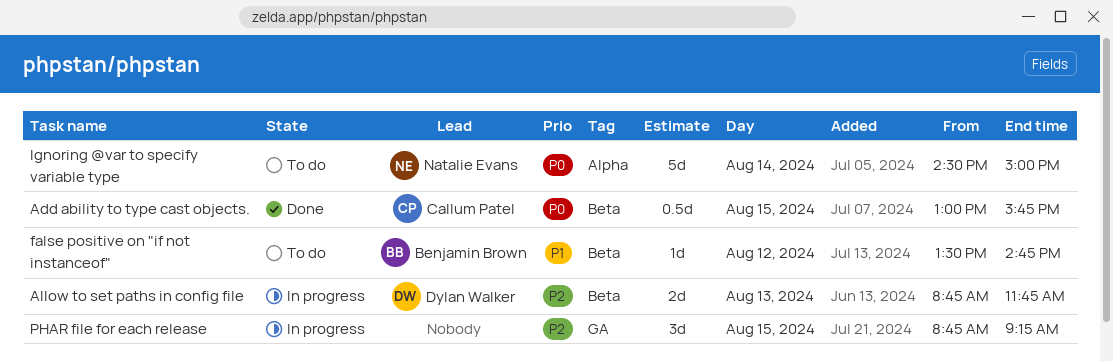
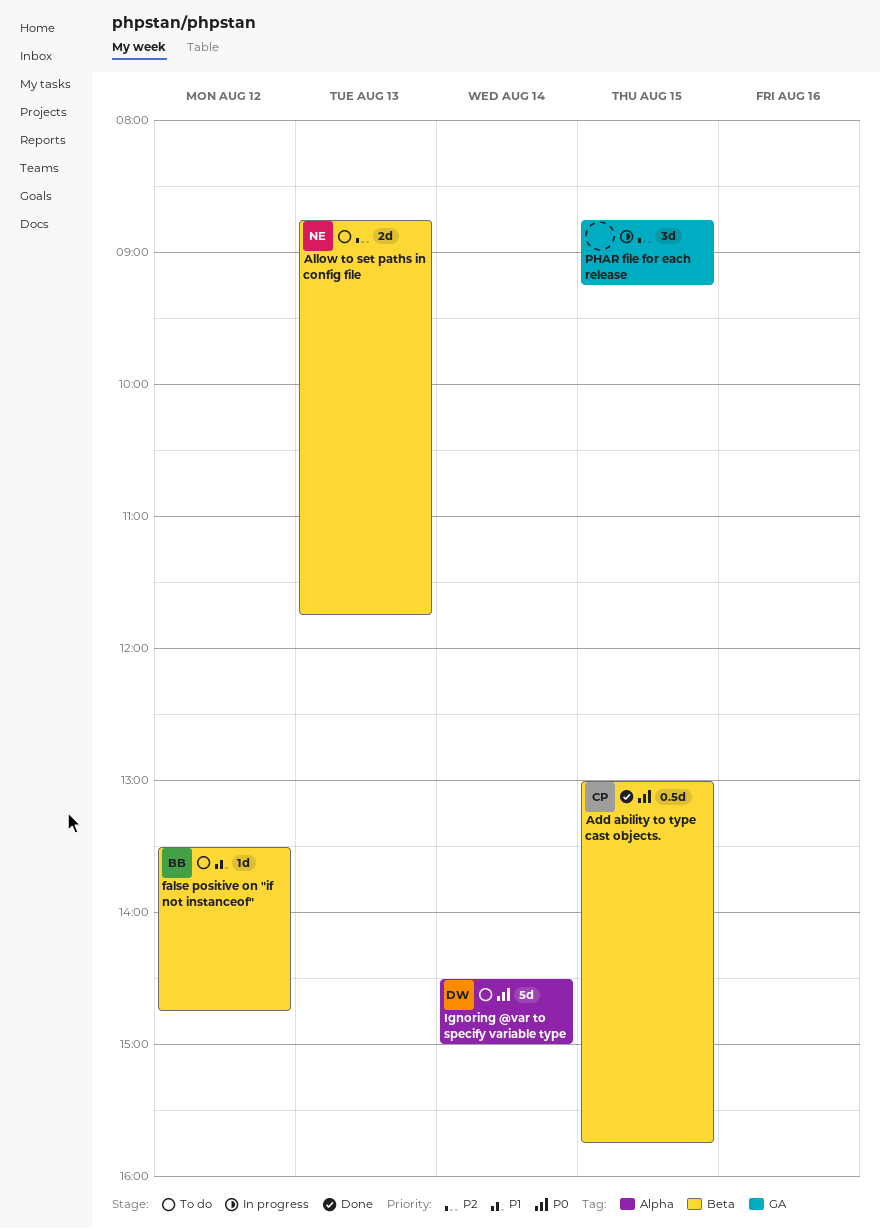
Allow to set paths in config file, status: In progress -> To do
Allow to set paths in config file, owner: Dylan Walker -> Natalie Evans
Ignoring @var to specify variable type, owner: Natalie Evans -> Dylan Walker

